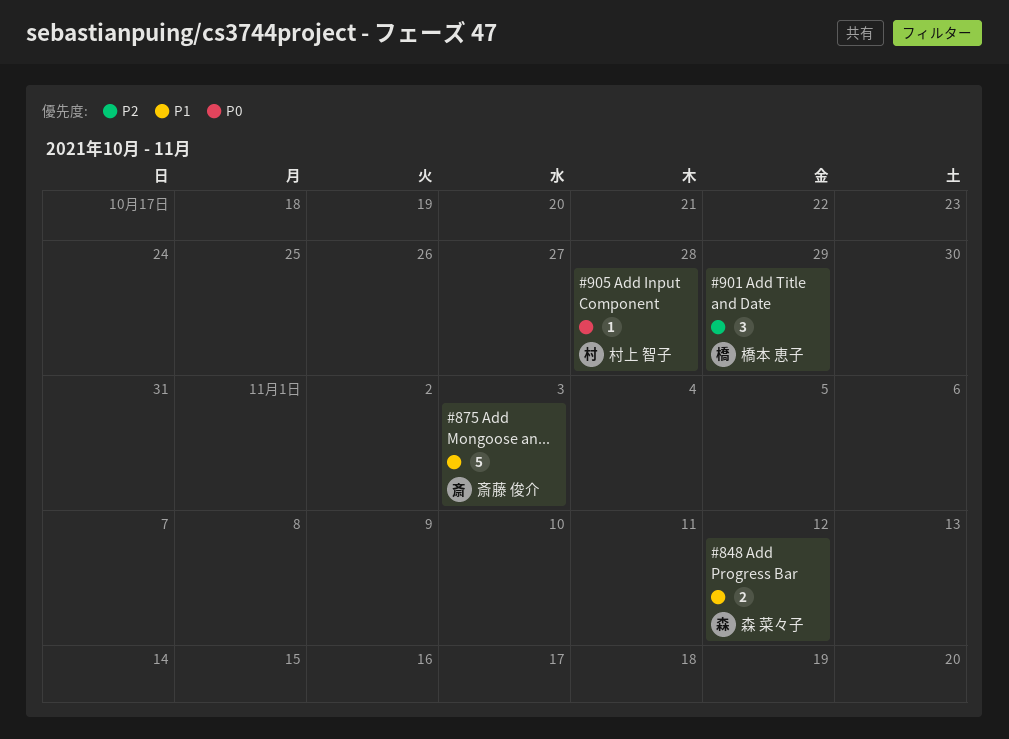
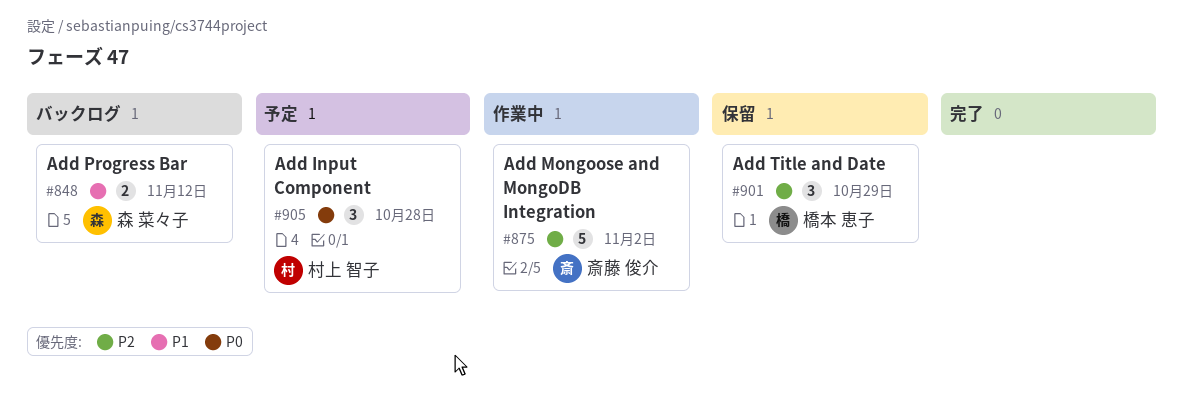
#875, priority: P1 -> P2
#875, due: Nov 3 -> Nov 2
#905, estimate: 1 -> 3

